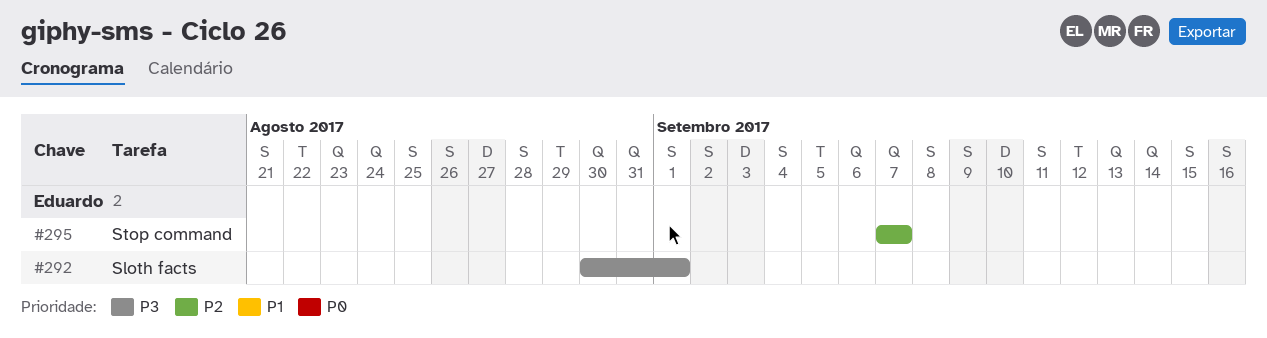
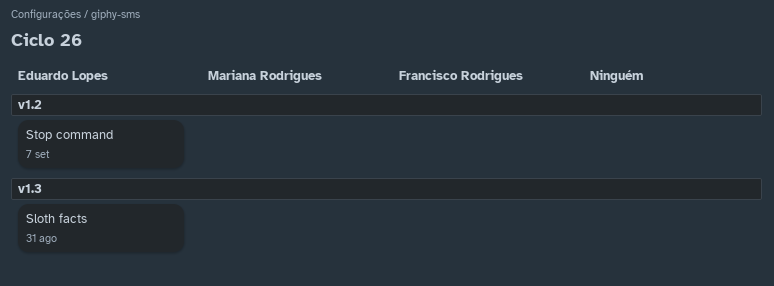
Sloth facts, due: Sep 1 -> Aug 31

